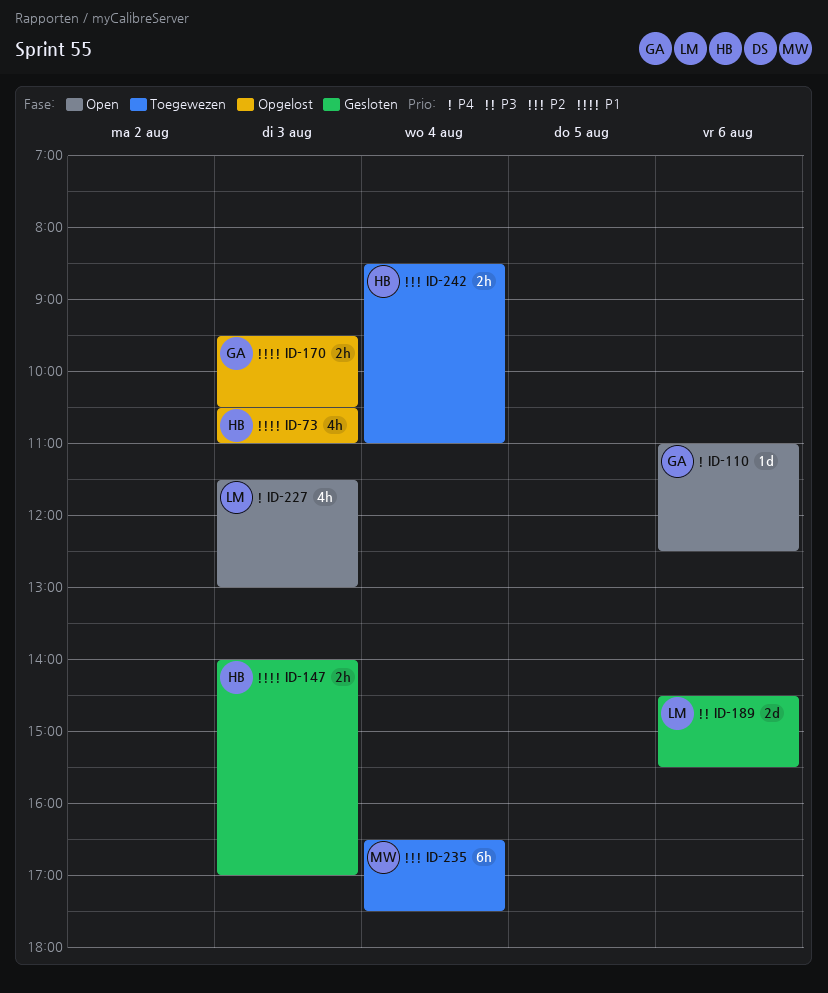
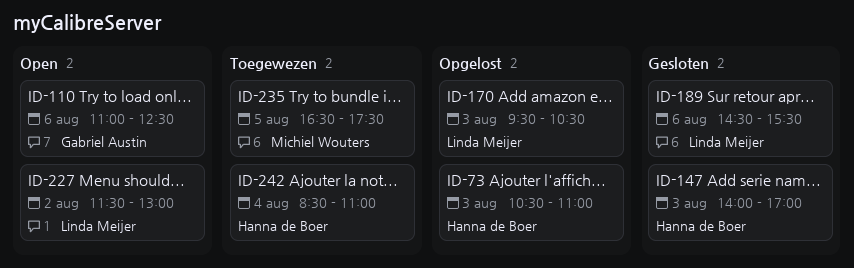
ID-170, owner: Gabriel Austin -> Linda Meijer
ID-227, day: Aug 3 -> Aug 2
ID-235, day: Aug 4 -> Aug 5

